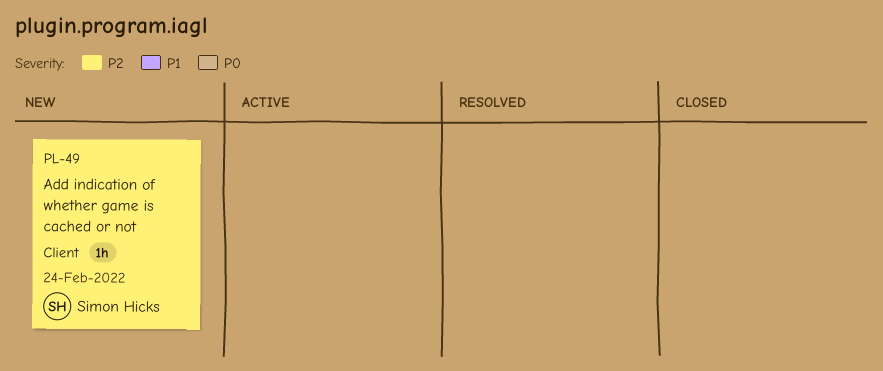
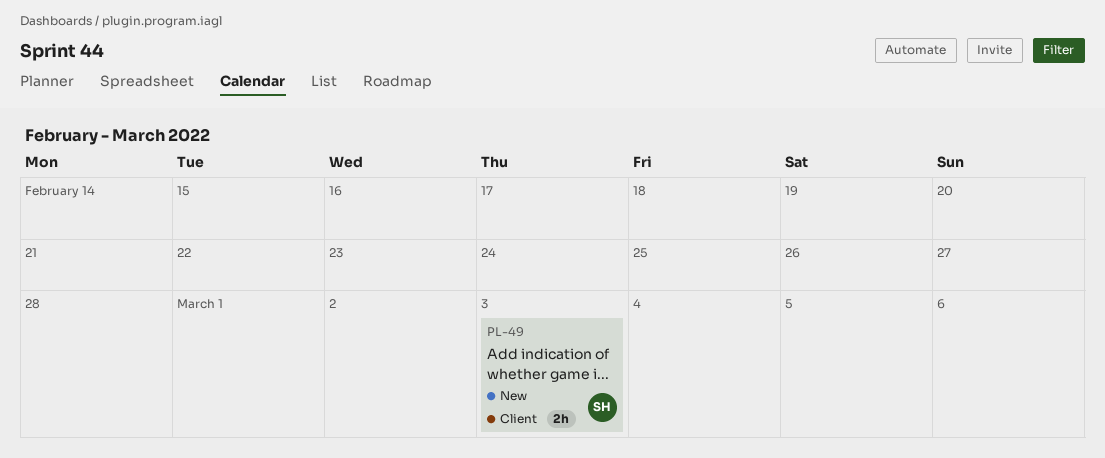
PL-49, estimate: 1h -> 2h
PL-49, due: Feb 24 -> Mar 3

